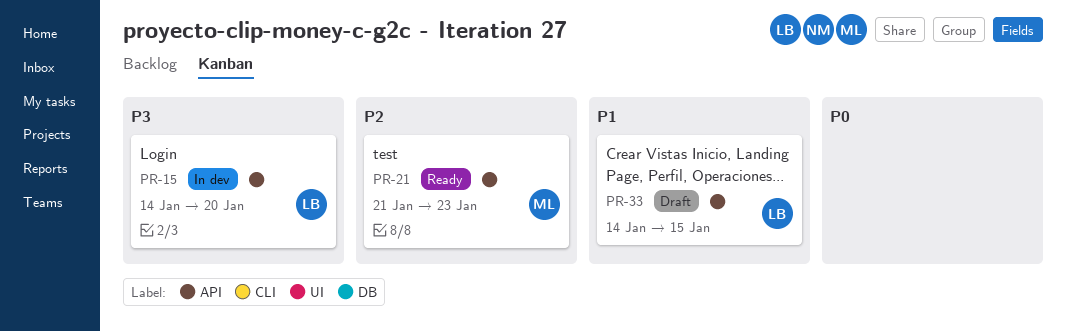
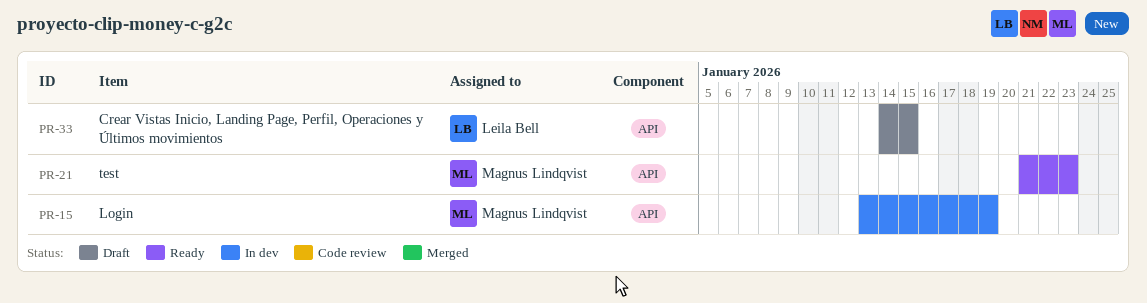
PR-15, owner: Leila Bell -> Magnus Lindqvist
PR-15, start: Jan 14 -> Jan 13
PR-15, due: Jan 20 -> Jan 19

